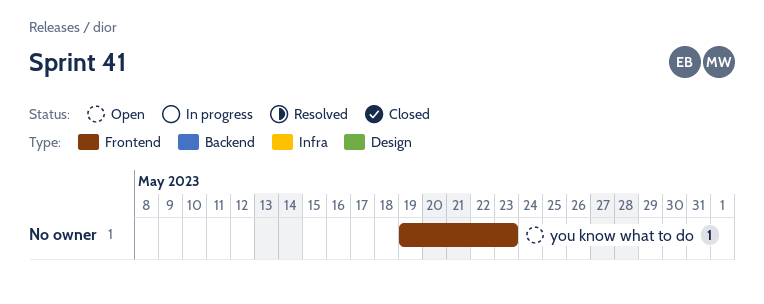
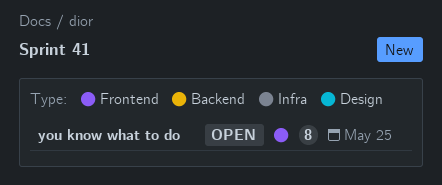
you know what to do, estimate: 1 -> 8
you know what to do, due: May 23 -> May 25

